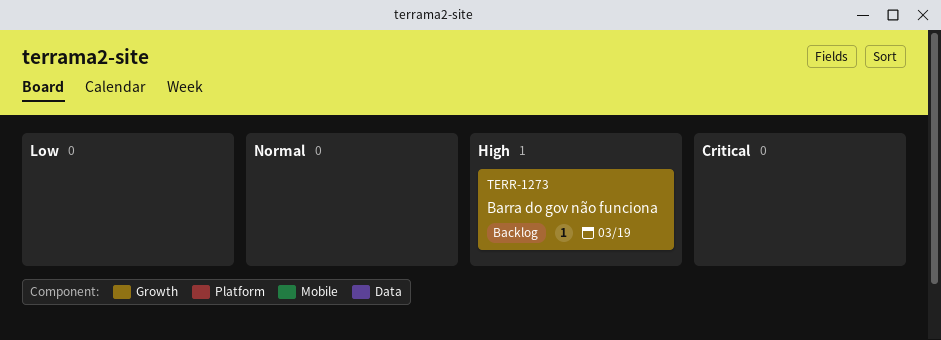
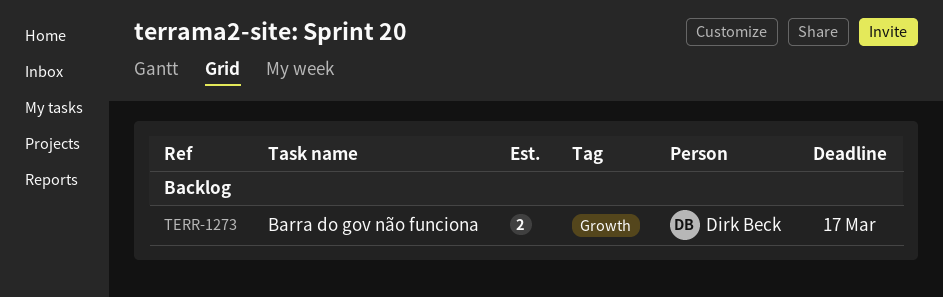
TERR-1273, estimate: 1 -> 2
TERR-1273, due: Mar 19 -> Mar 17

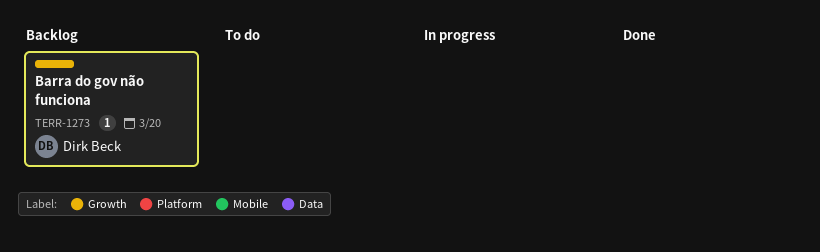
TERR-1273, estimate: 2 -> 1
TERR-1273, due: Mar 17 -> Mar 20

